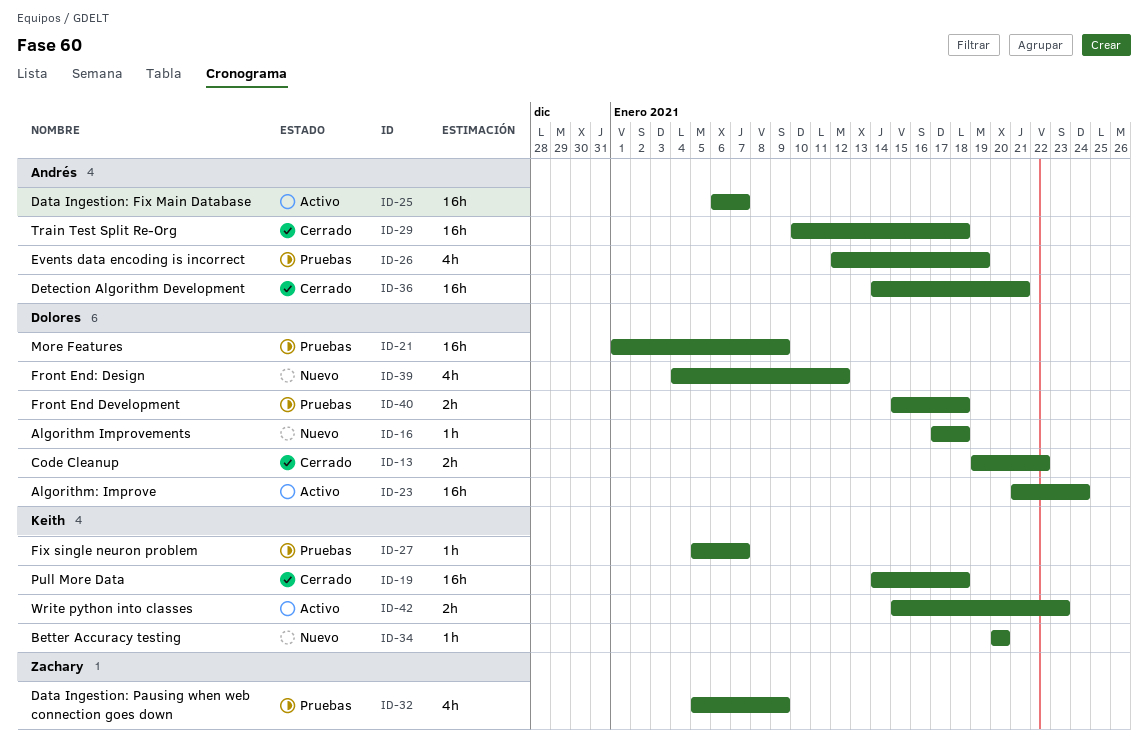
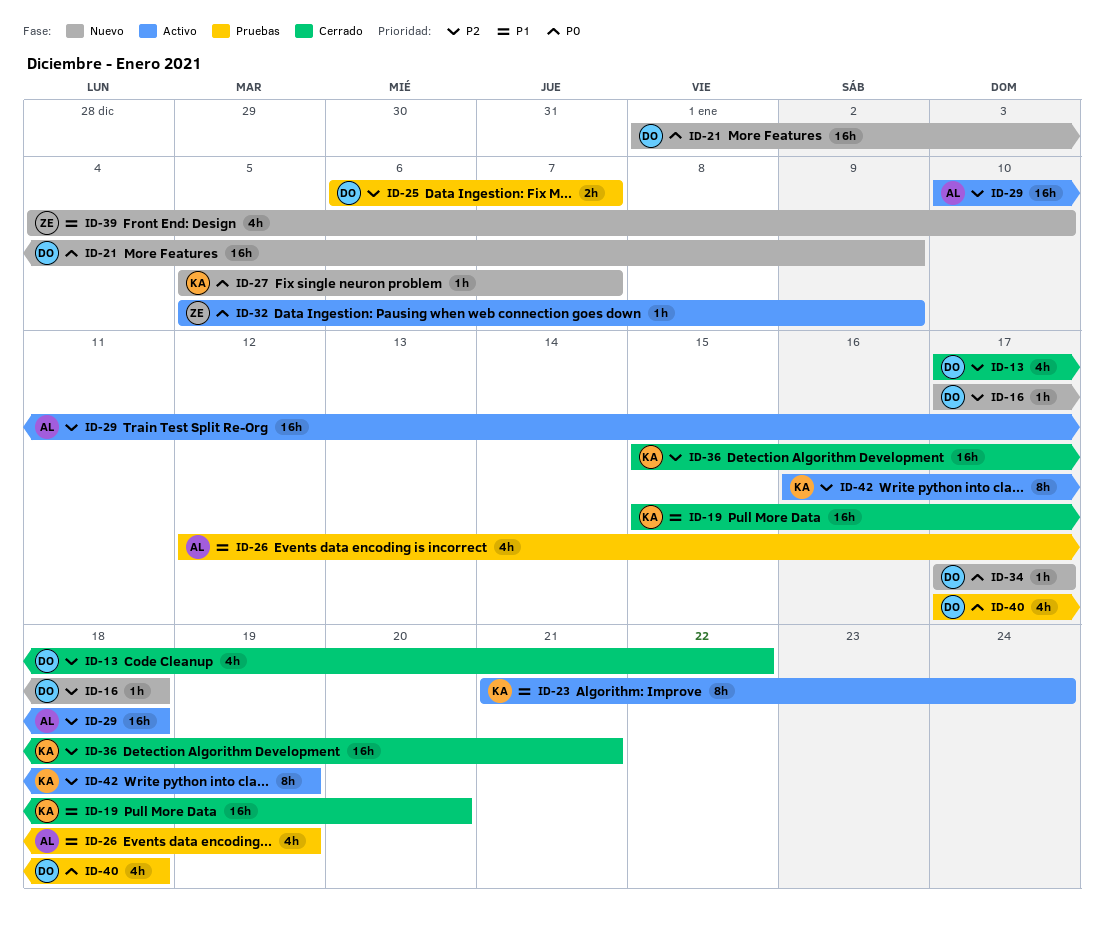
ID-13, estimate: 2h -> 4h
ID-13, start: Jan 19 -> Jan 17
ID-19, start: Jan 14 -> Jan 15
ID-19, due: Jan 18 -> Jan 20
ID-21, status: Pruebas -> Nuevo
ID-23, owner: Dolores -> Keith
ID-23, estimate: 16h -> 8h
ID-25, status: Activo -> Pruebas
ID-25, owner: Andrés -> Dolores
ID-25, estimate: 16h -> 2h
ID-27, status: Pruebas -> Nuevo
ID-29, status: Cerrado -> Activo
ID-32, status: Pruebas -> Activo
ID-32, estimate: 4h -> 1h
ID-34, owner: Keith -> Dolores
ID-34, start: Jan 20 -> Jan 17
ID-34, due: Jan 20 -> Jan 17
ID-36, owner: Andrés -> Keith
ID-36, start: Jan 14 -> Jan 15
ID-39, owner: Dolores -> Zachary
ID-39, due: Jan 12 -> Jan 10
ID-40, estimate: 2h -> 4h
ID-40, start: Jan 15 -> Jan 17
ID-42, estimate: 2h -> 8h
ID-42, start: Jan 15 -> Jan 16
ID-42, due: Jan 23 -> Jan 19

